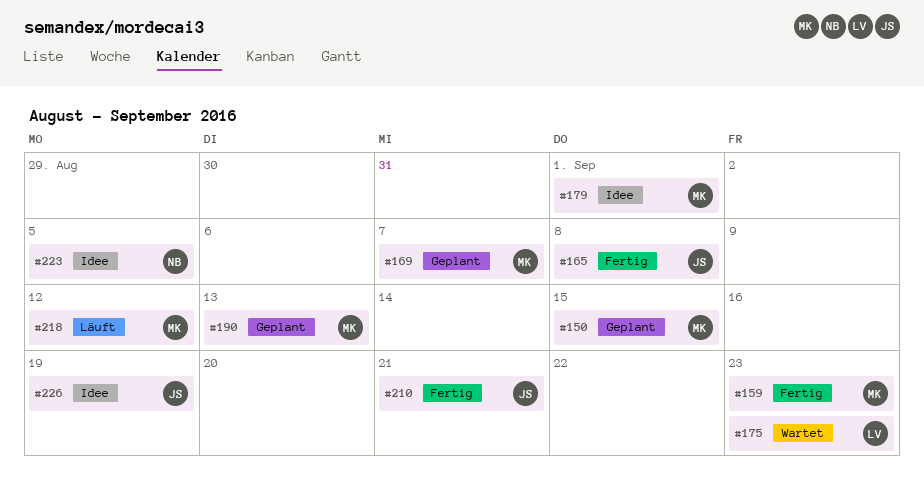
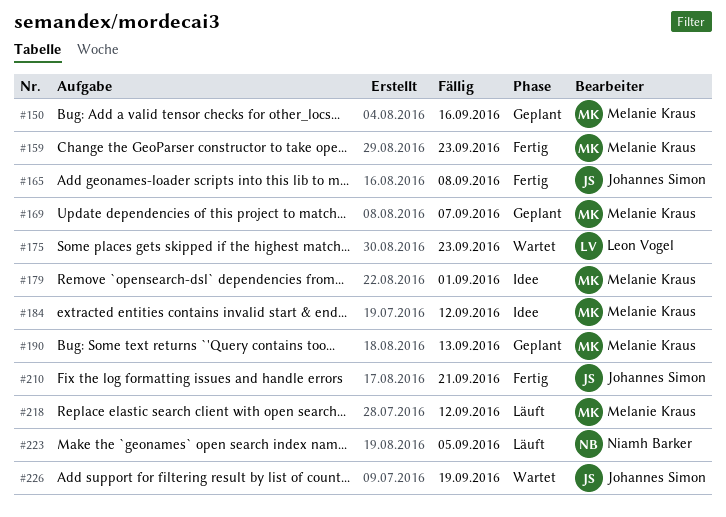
#150, due: Sep 15 -> Sep 16
#184: none -> present
#223, status: Idee -> Läuft
#226, status: Idee -> Wartet

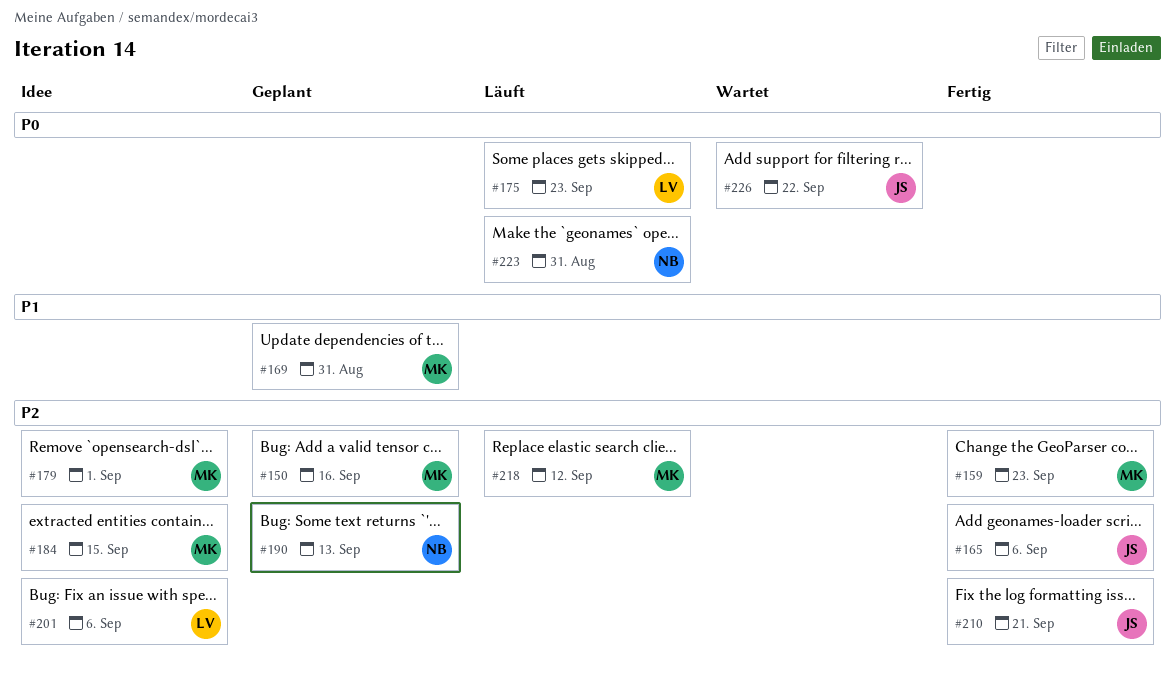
#165, due: Sep 8 -> Sep 6
#169, due: Sep 7 -> Aug 31
#175, status: Wartet -> Läuft
#184, due: Sep 12 -> Sep 15
#190, owner: Melanie Kraus -> Niamh Barker
#201: none -> present
#223, due: Sep 5 -> Aug 31
#226, due: Sep 19 -> Sep 22

